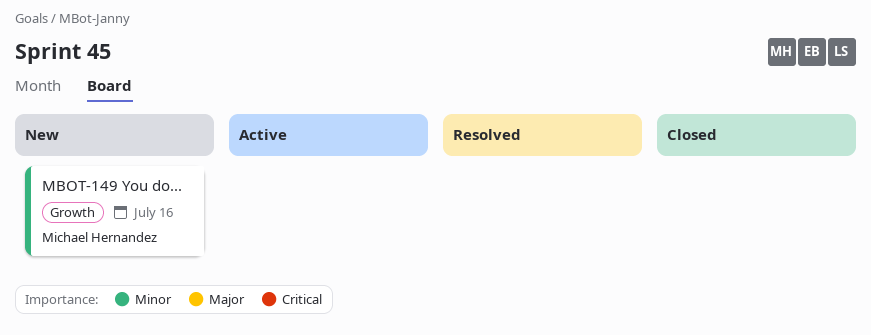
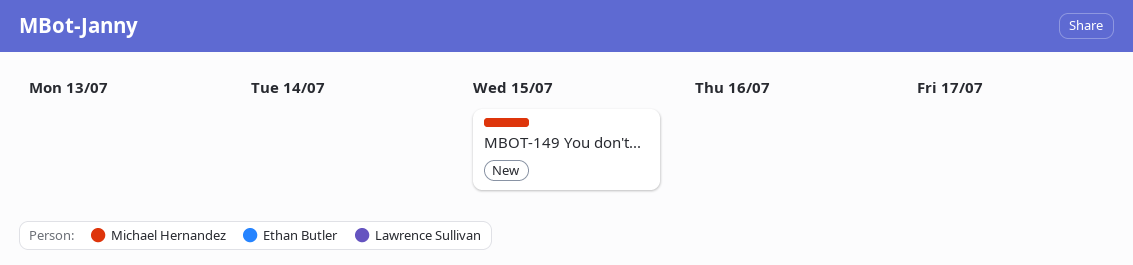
MBOT-149, due: Jul 16 -> Jul 15

